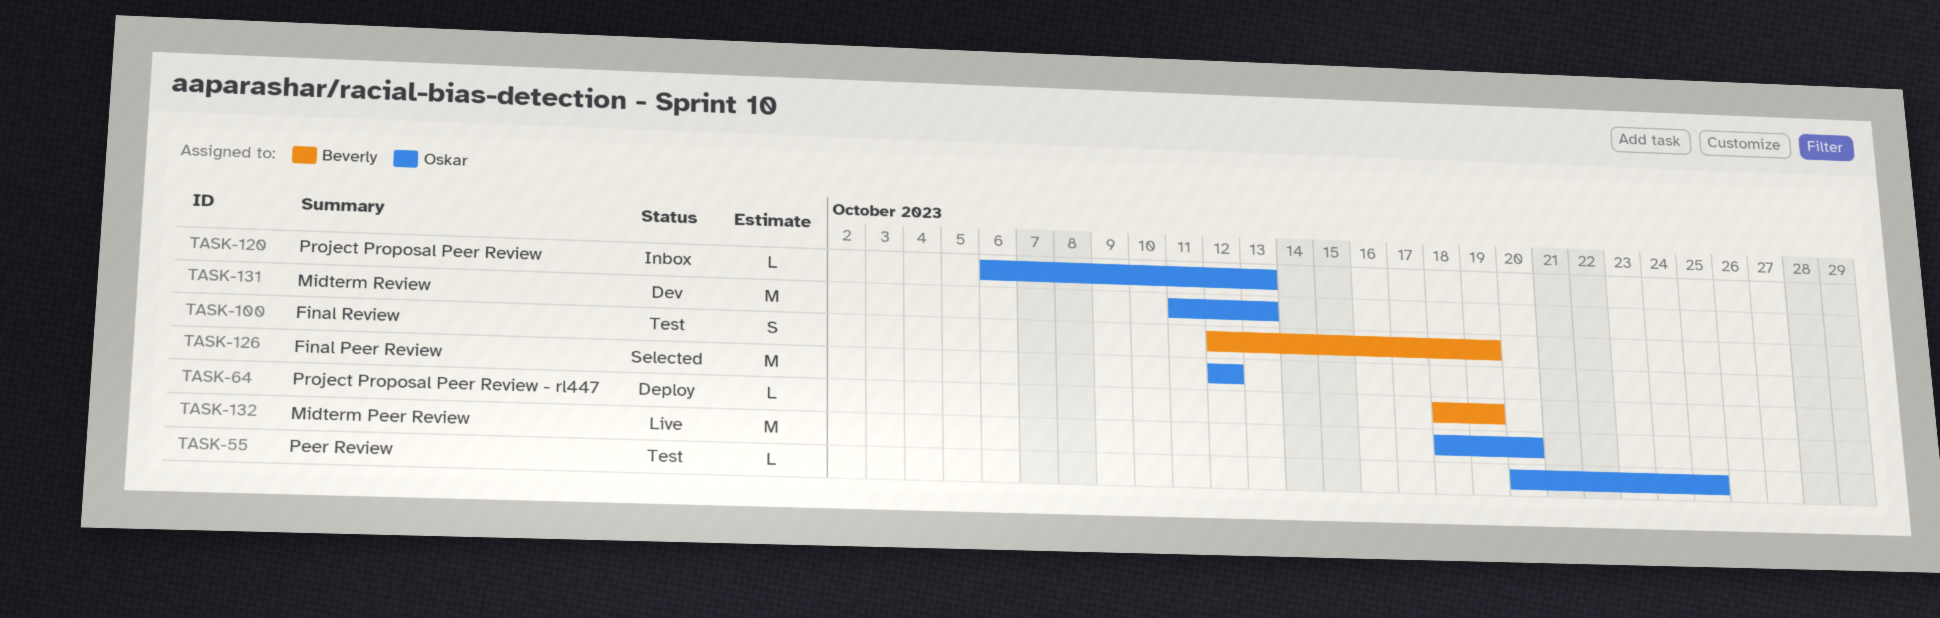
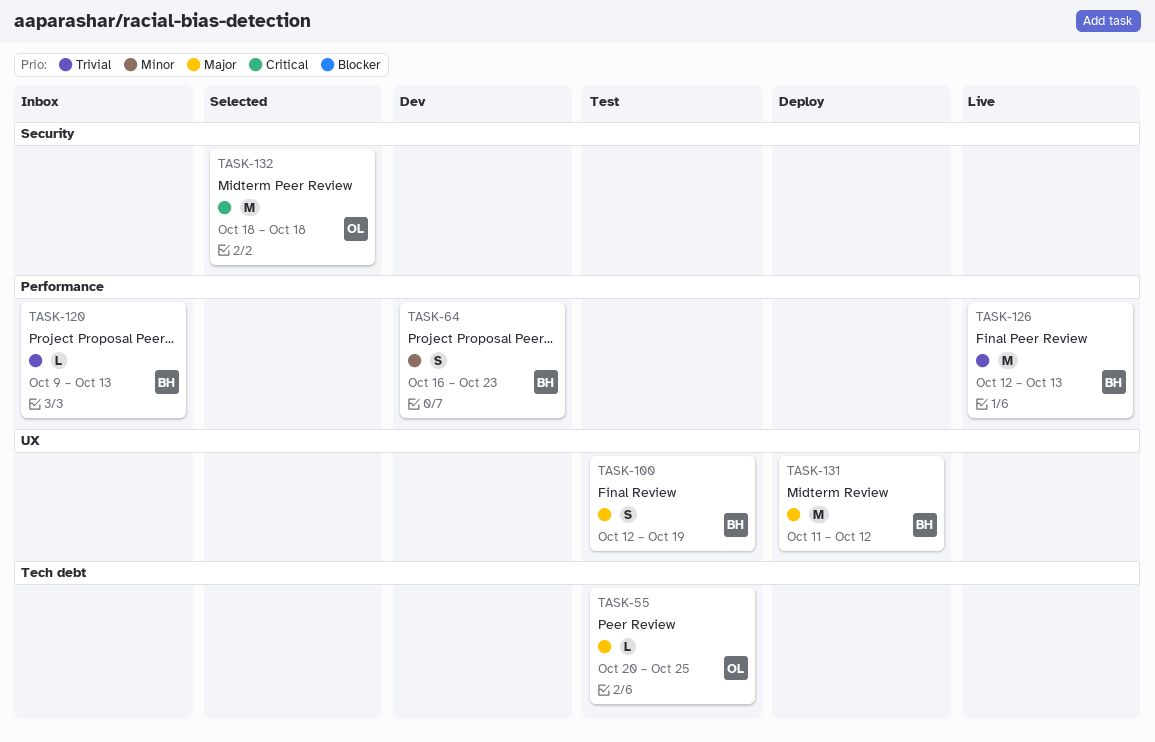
TASK-64, status: Deploy -> Dev
TASK-64, estimate: L -> S
TASK-64, start: Oct 18 -> Oct 16
TASK-64, due: Oct 19 -> Oct 23
TASK-120, owner: Oskar -> Beverly
TASK-120, start: Oct 6 -> Oct 9
TASK-126, status: Selected -> Live
TASK-126, owner: Oskar -> Beverly
TASK-126, due: Oct 12 -> Oct 13
TASK-131, status: Dev -> Deploy
TASK-131, owner: Oskar -> Beverly
TASK-131, due: Oct 13 -> Oct 12
TASK-132, status: Live -> Selected
TASK-132, due: Oct 20 -> Oct 18

